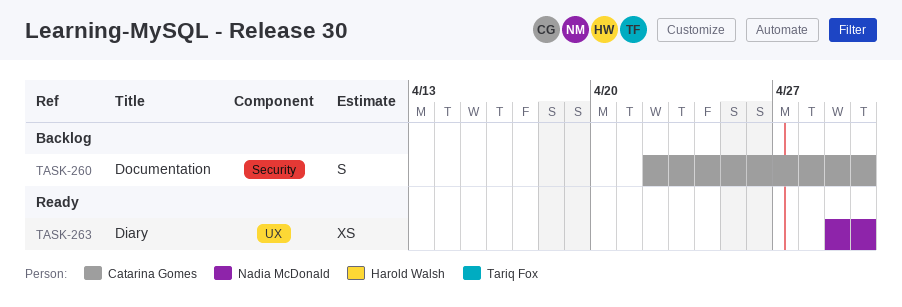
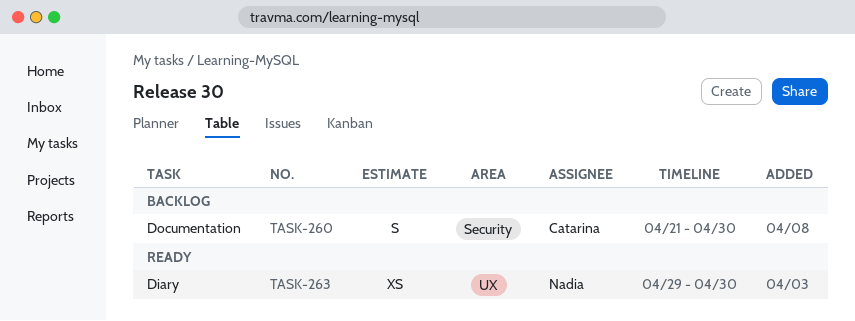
TASK-260, start: Apr 22 -> Apr 21

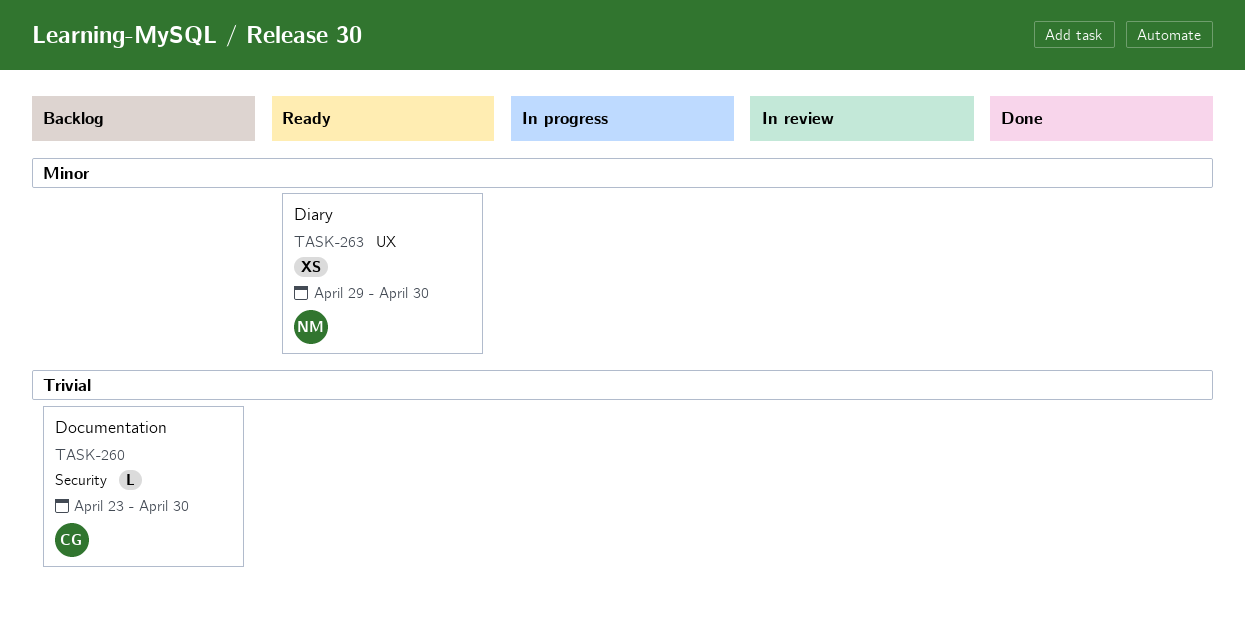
TASK-260, estimate: S -> L
TASK-260, start: Apr 21 -> Apr 23

